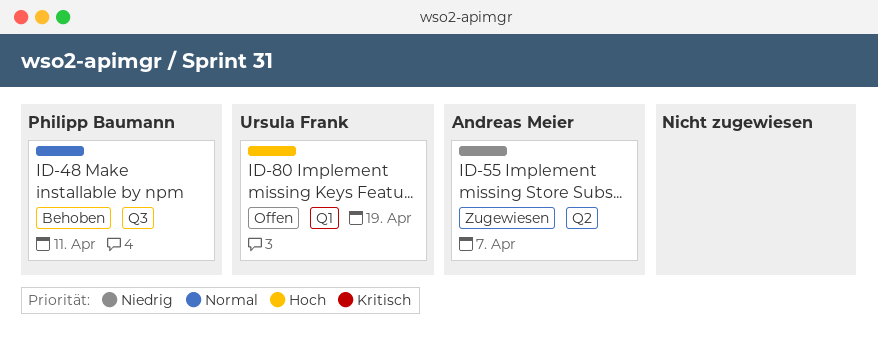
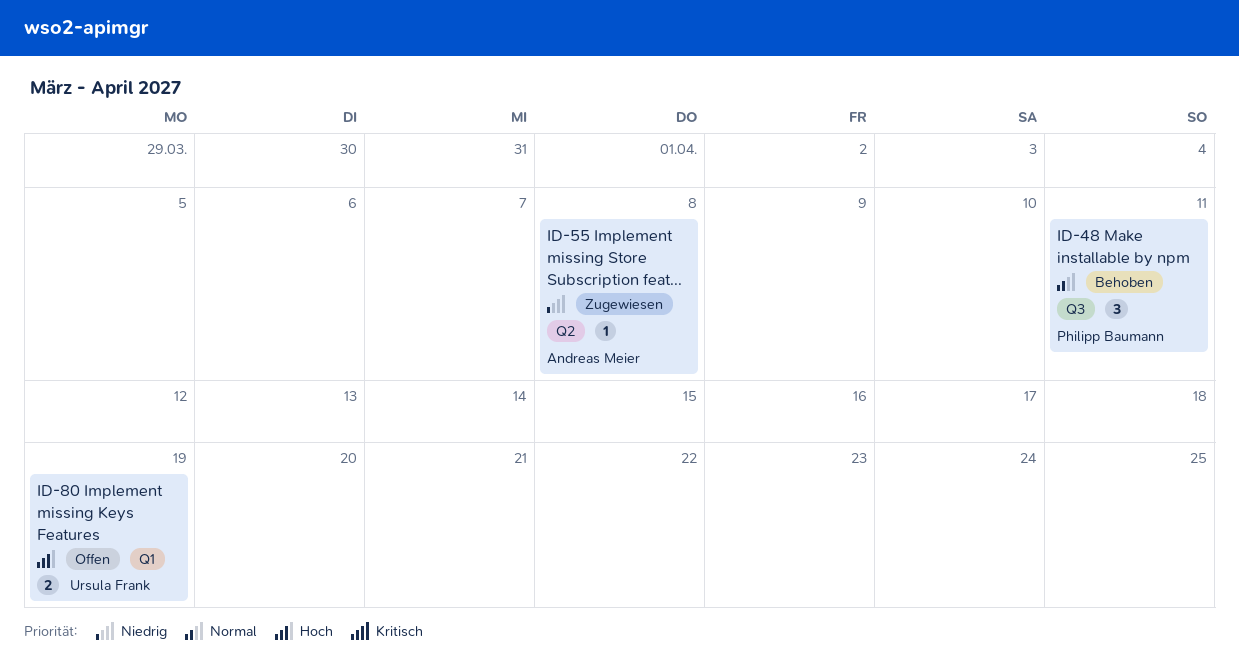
ID-55, due: Apr 7 -> Apr 8

